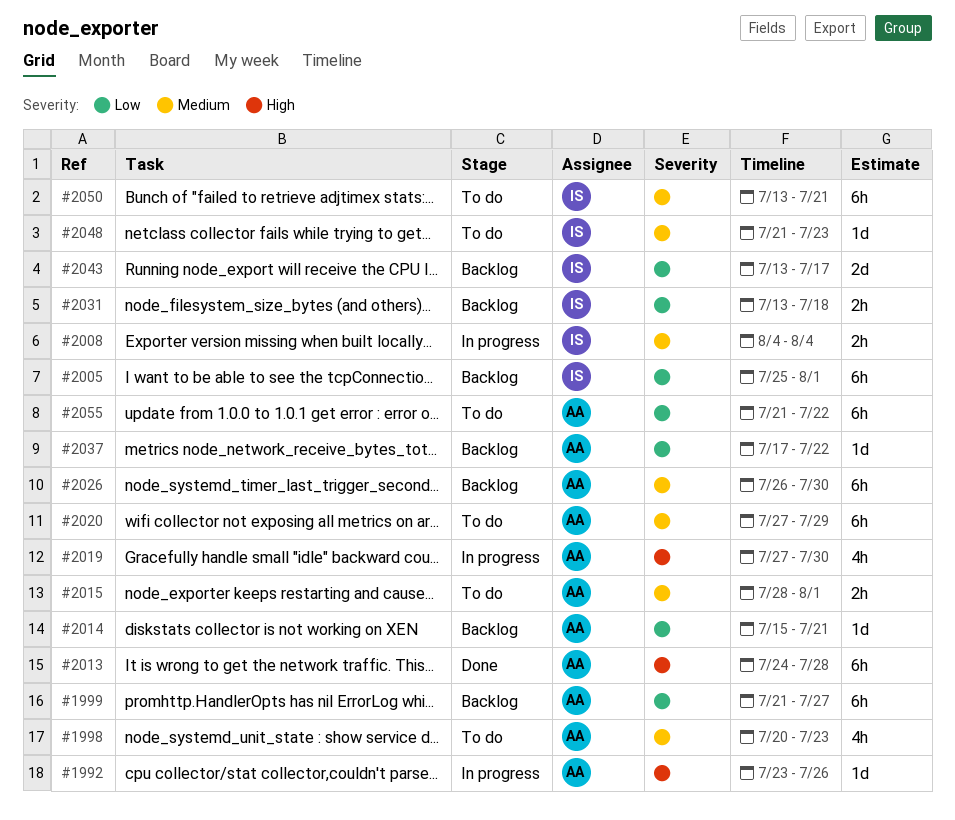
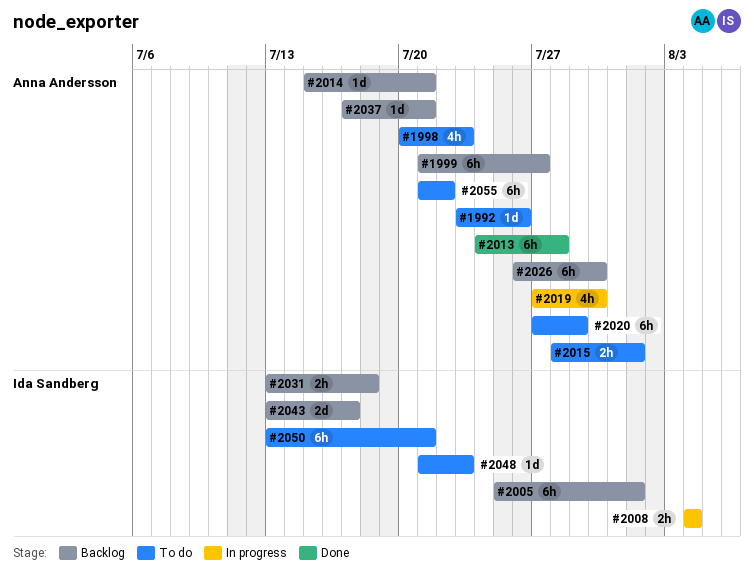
#1992, status: In progress -> To do
#2037, due: Jul 22 -> Jul 21

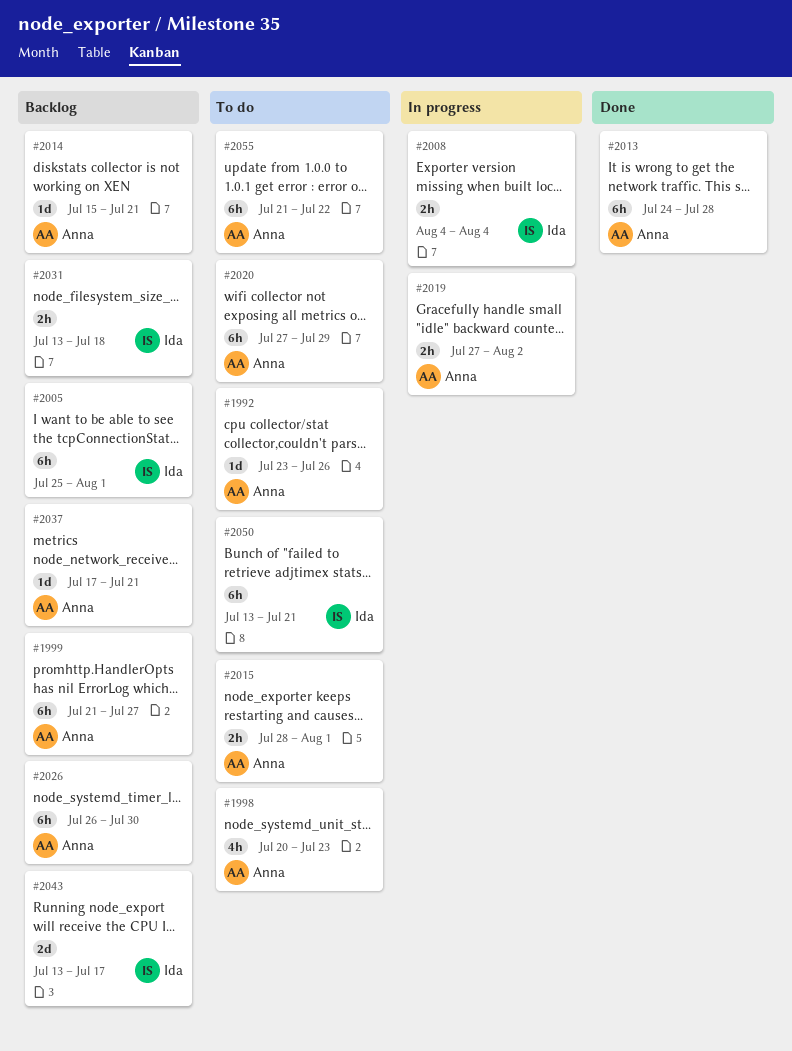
#2019, estimate: 4h -> 2h
#2019, due: Jul 30 -> Aug 2
#2048: present -> none

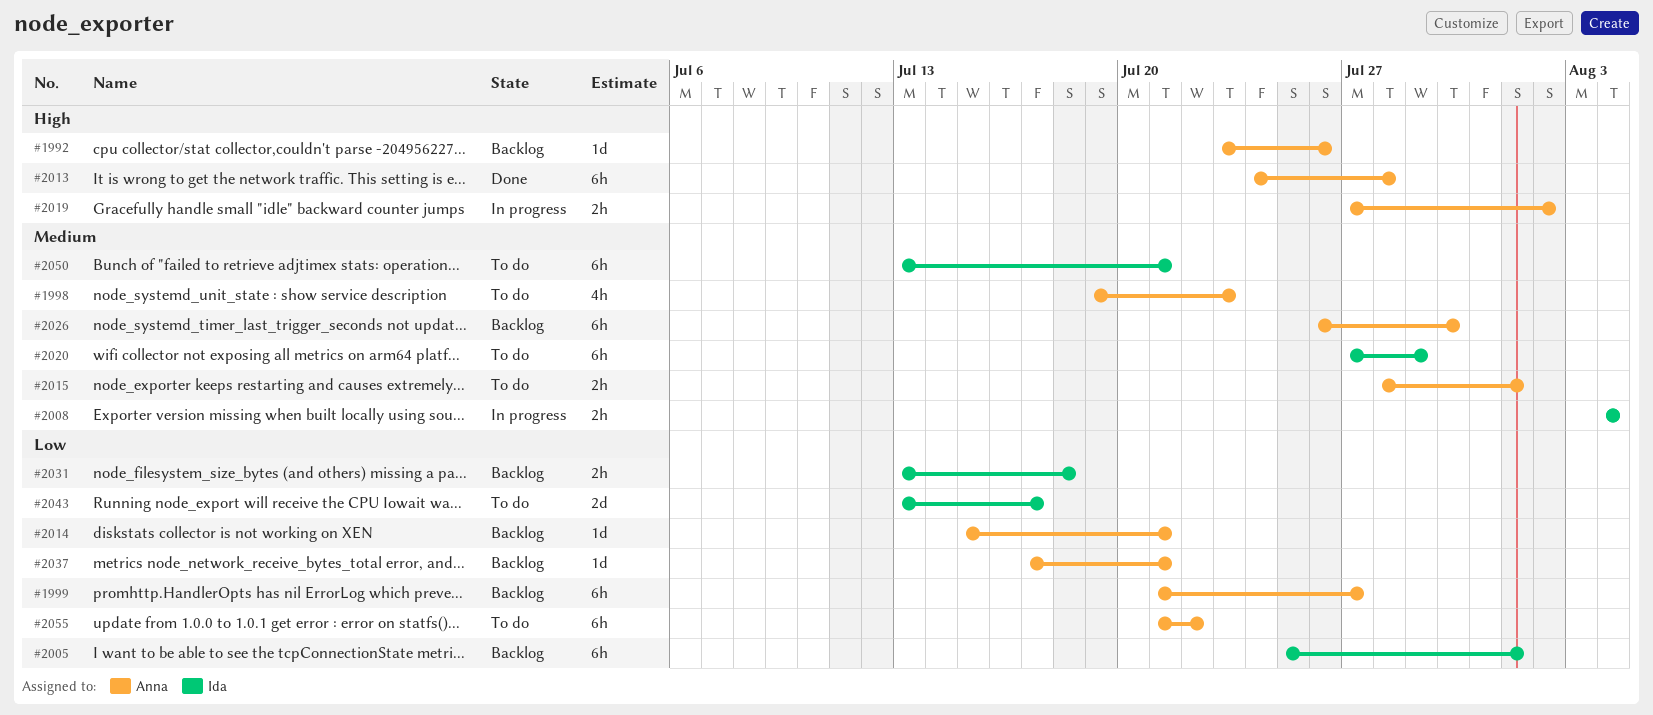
#1992, status: To do -> Backlog
#1998, start: Jul 20 -> Jul 19
#2020, owner: Anna -> Ida
#2043, status: Backlog -> To do

